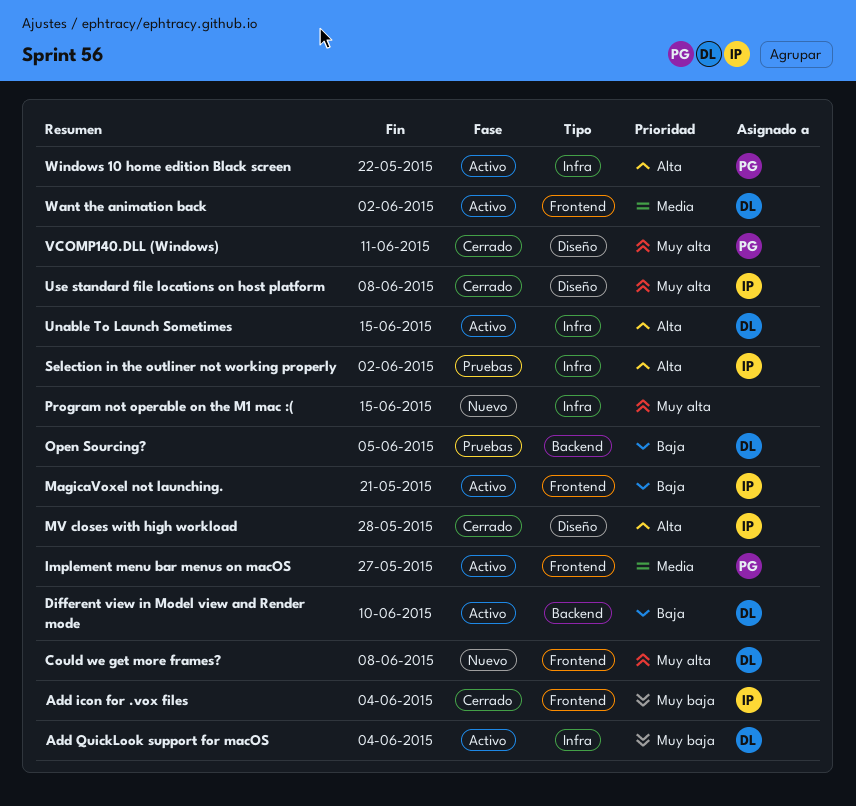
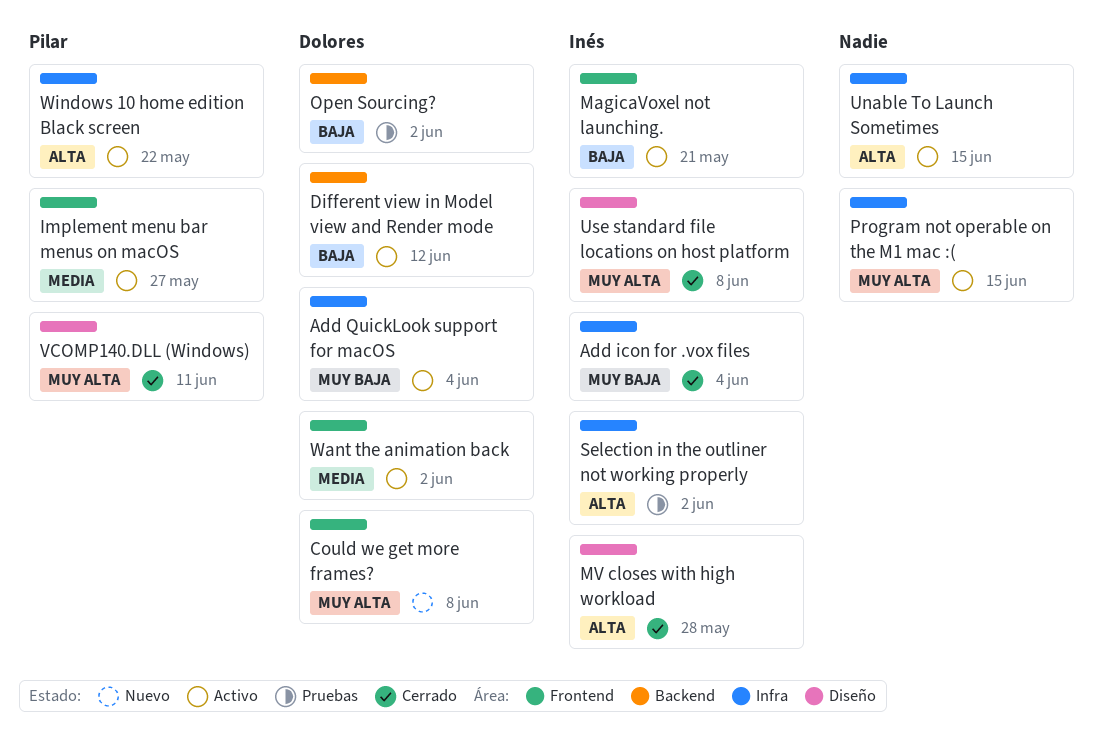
Add icon for .vox files, label: Frontend -> Infra
Different view in Model view and Render mode, due: Jun 10 -> Jun 12
Open Sourcing?, due: Jun 5 -> Jun 2
Program not operable on the M1 mac :(, status: Nuevo -> Activo
Unable To Launch Sometimes, owner: Dolores -> none

